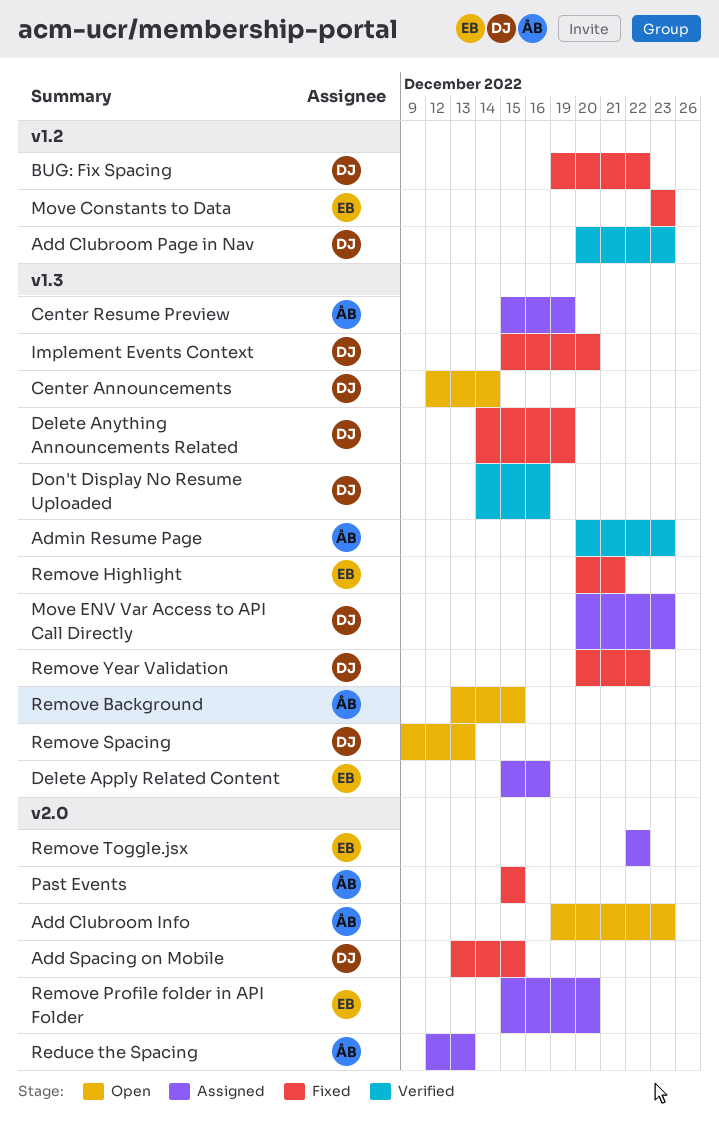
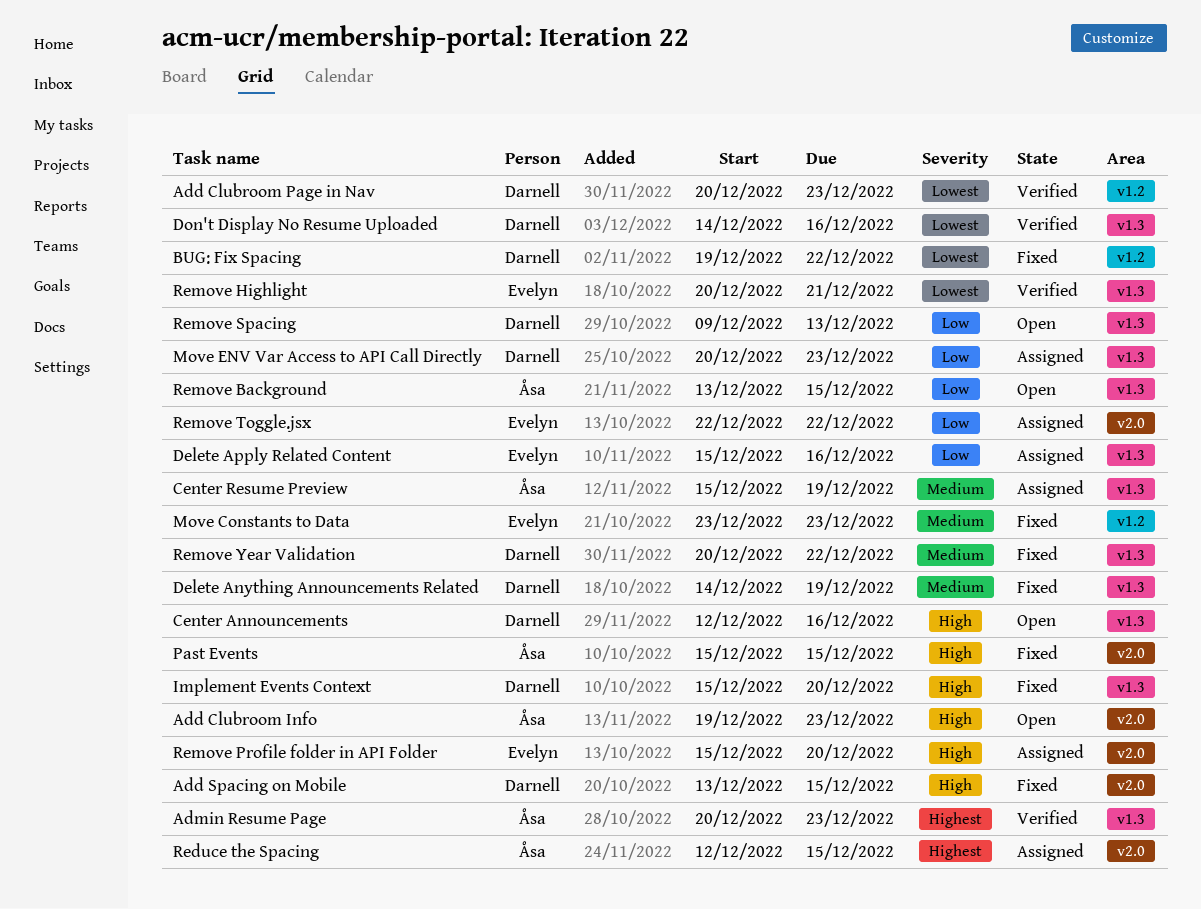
Center Announcements, due: Dec 14 -> Dec 16
Reduce the Spacing, due: Dec 13 -> Dec 15
Remove Highlight, status: Fixed -> Verified

